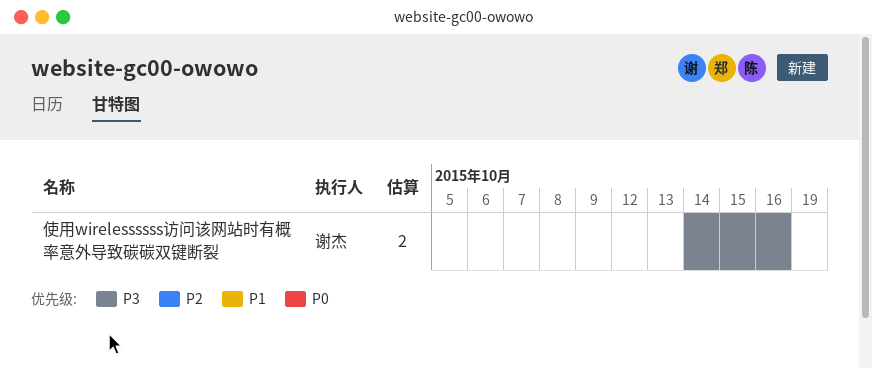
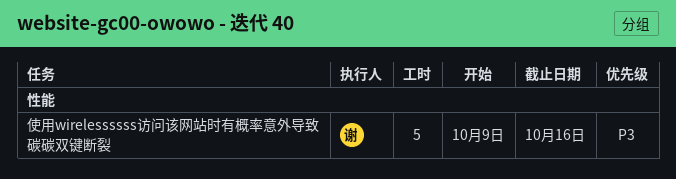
使用wirelessssss访问该网站时有概率意外导致碳碳双键断裂, estimate: 2 -> 5
使用wirelessssss访问该网站时有概率意外导致碳碳双键断裂, start: Oct 14 -> Oct 9

